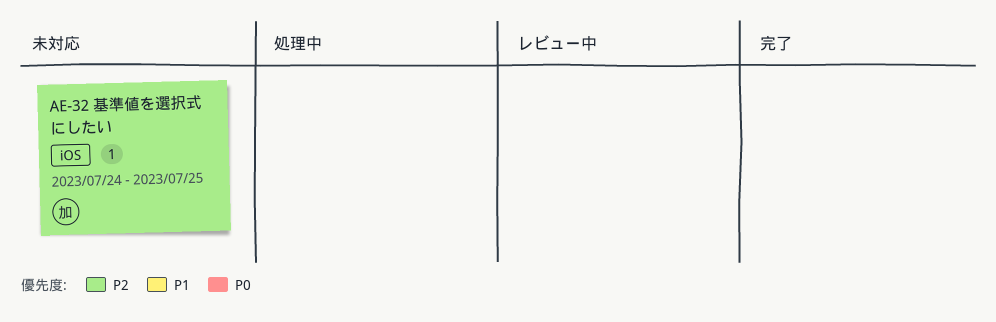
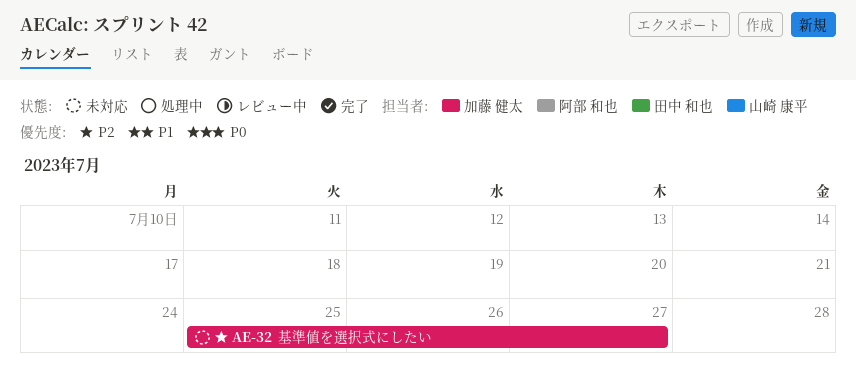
AE-32, start: Jul 24 -> Jul 25
AE-32, due: Jul 25 -> Jul 27

